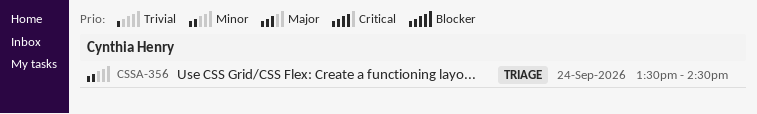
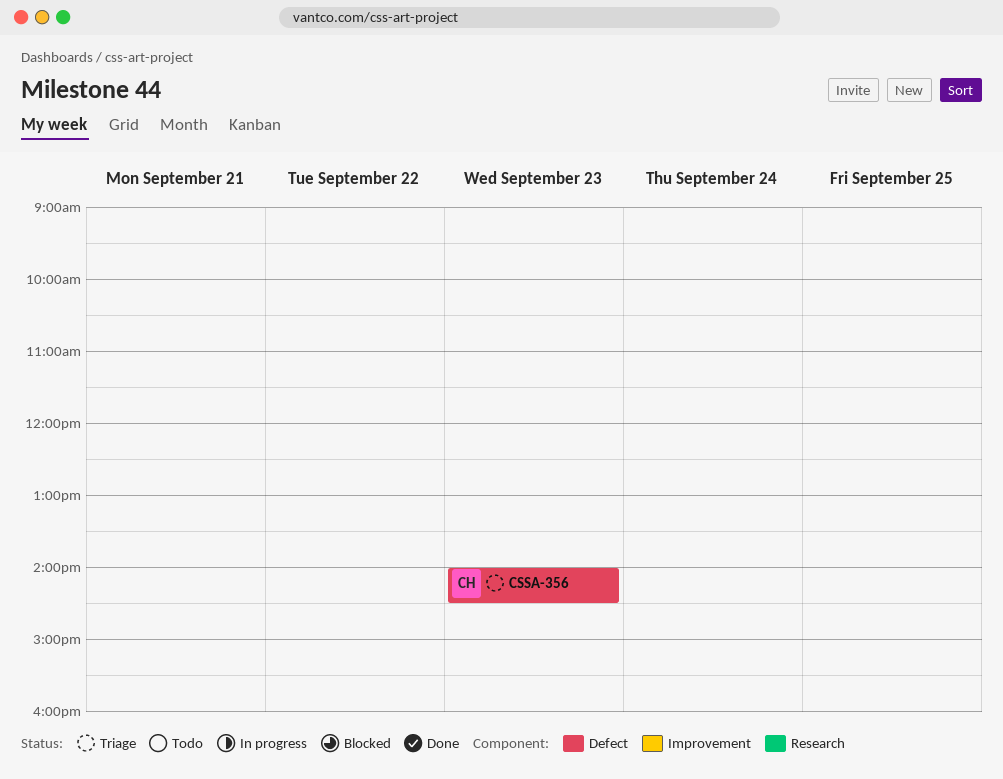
CSSA-356, day: Sep 24 -> Sep 23
CSSA-356, begins: 13:30 -> 14:00

